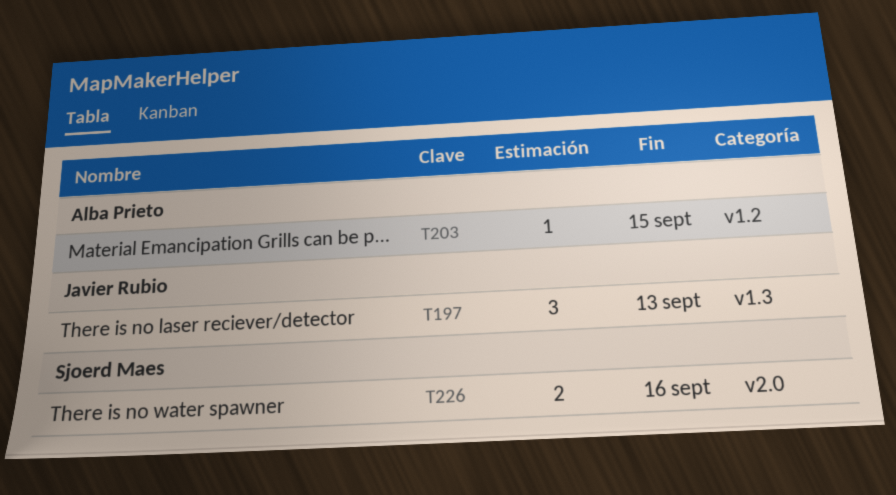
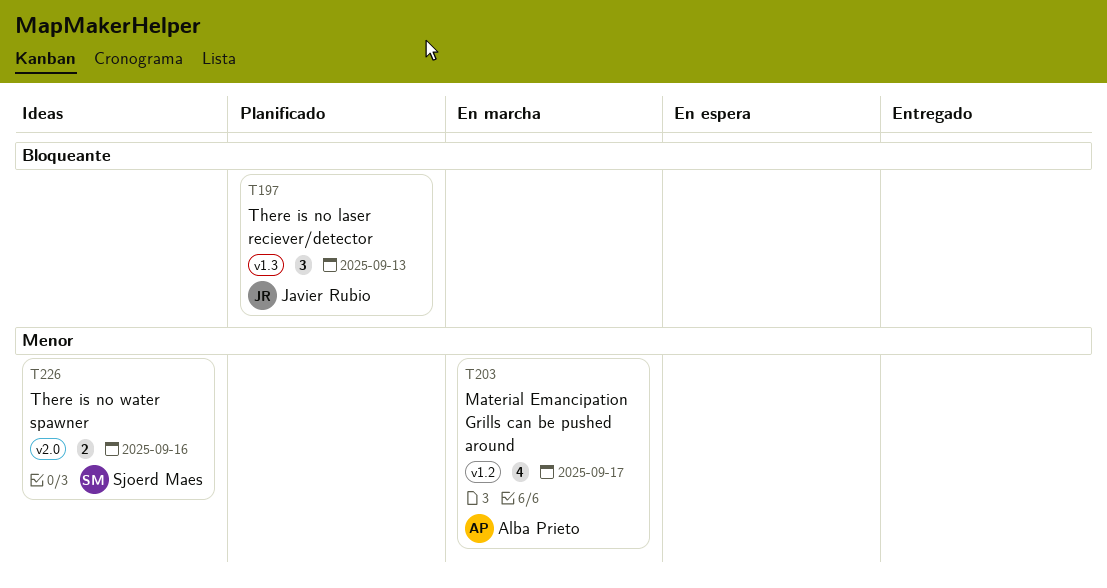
T203, estimate: 1 -> 4
T203, due: Sep 15 -> Sep 17

